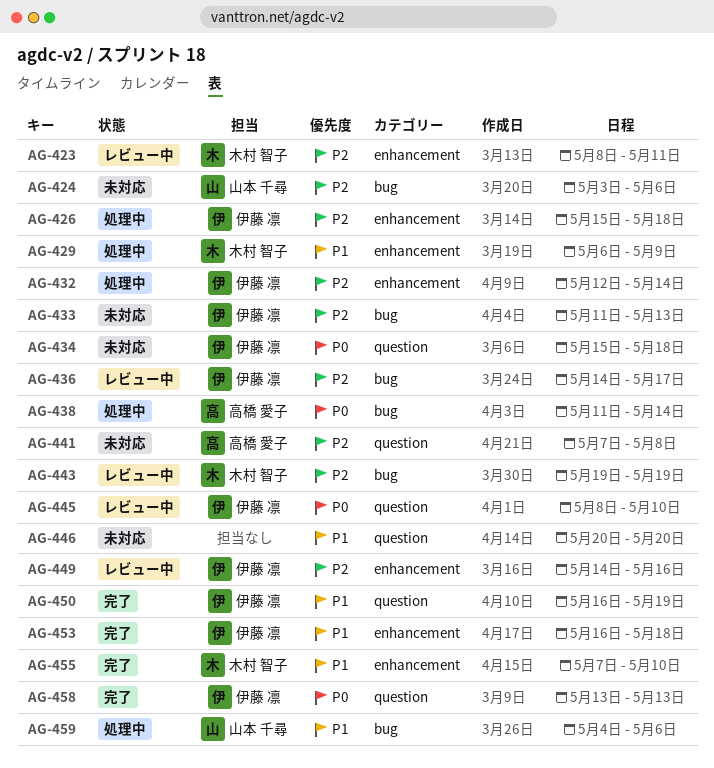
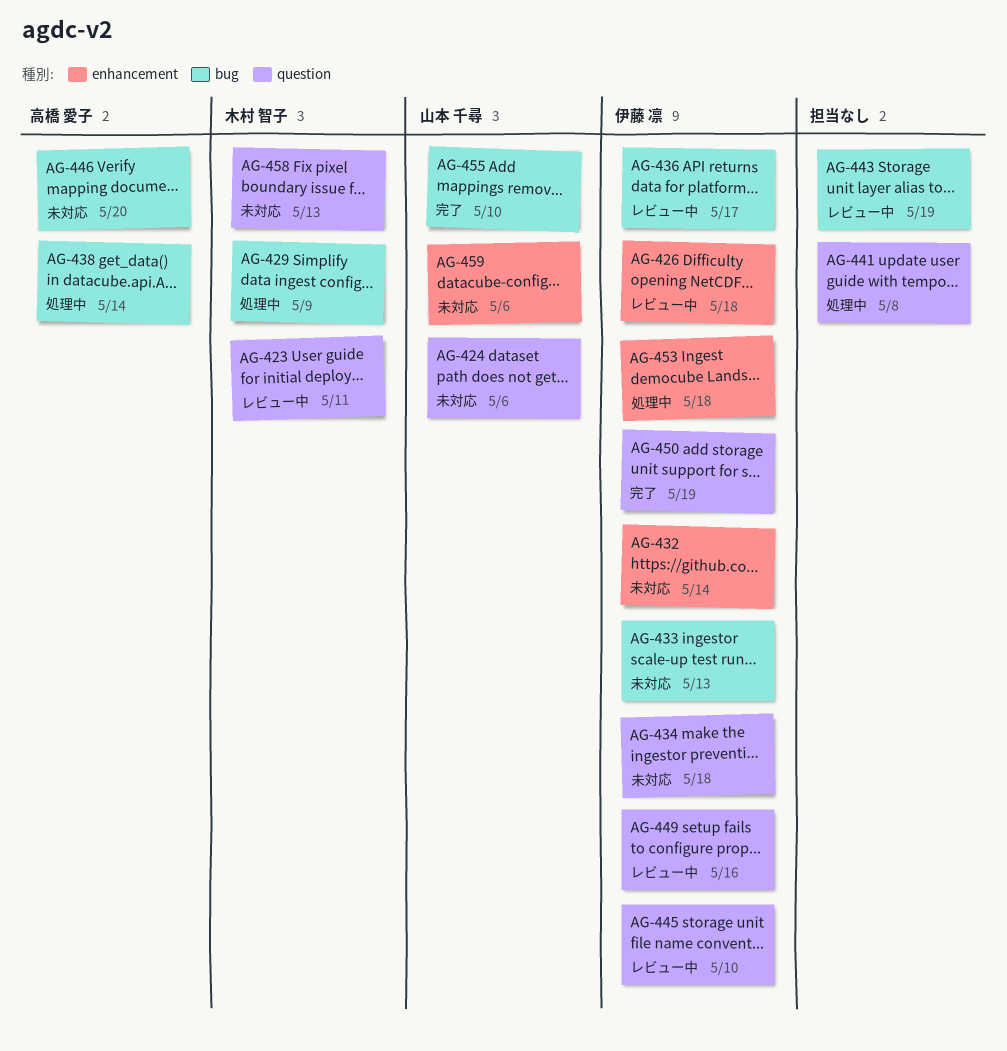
AG-423, label: enhancement -> question
AG-424, label: bug -> question
AG-426, status: 処理中 -> レビュー中
AG-429, label: enhancement -> bug
AG-432, status: 処理中 -> 未対応
AG-441, status: 未対応 -> 処理中
AG-441, owner: 高橋 愛子 -> none
AG-443, owner: 木村 智子 -> none
AG-446, owner: none -> 高橋 愛子
AG-446, label: question -> bug
AG-449, label: enhancement -> question
AG-453, status: 完了 -> 処理中
AG-455, owner: 木村 智子 -> 山本 千尋
AG-455, label: enhancement -> bug
AG-458, status: 完了 -> 未対応
AG-458, owner: 伊藤 凛 -> 木村 智子
AG-459, status: 処理中 -> 未対応
AG-459, label: bug -> enhancement

